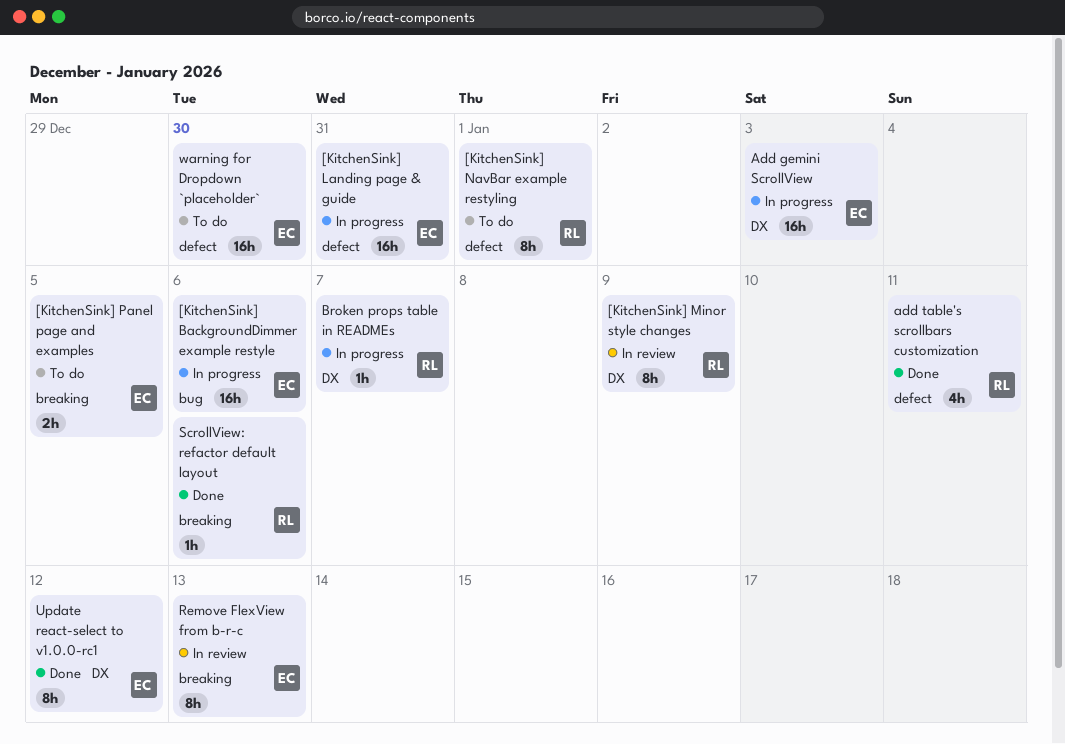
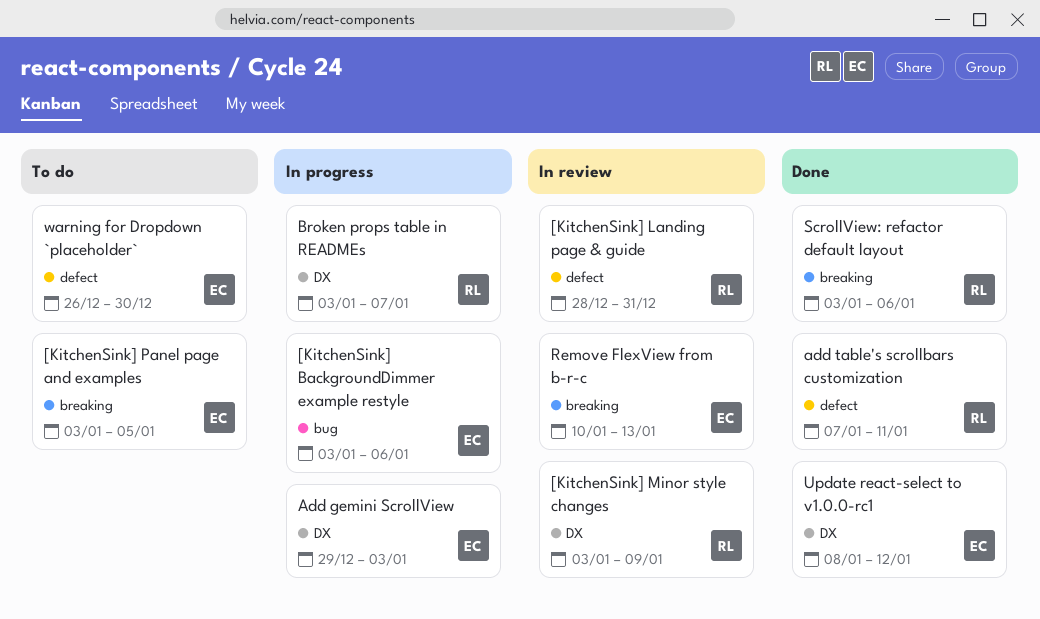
[KitchenSink] Landing page & guide, status: In progress -> In review
[KitchenSink] Landing page & guide, owner: EC -> RL
[KitchenSink] NavBar example restyling: present -> none

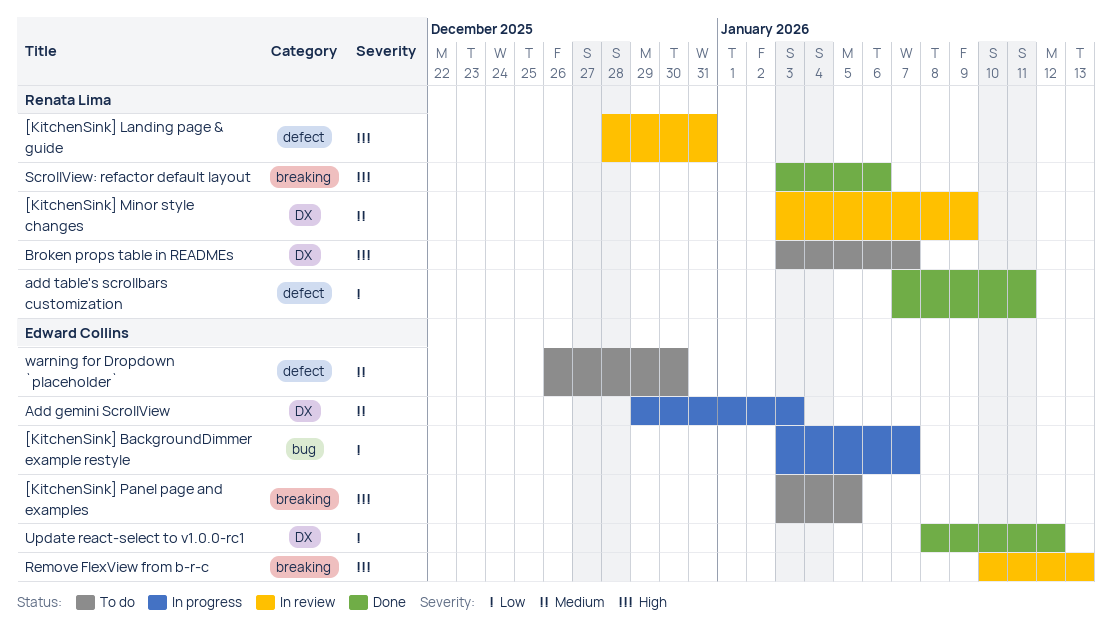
[KitchenSink] BackgroundDimmer example restyle, due: Jan 6 -> Jan 7
Broken props table in READMEs, status: In progress -> To do

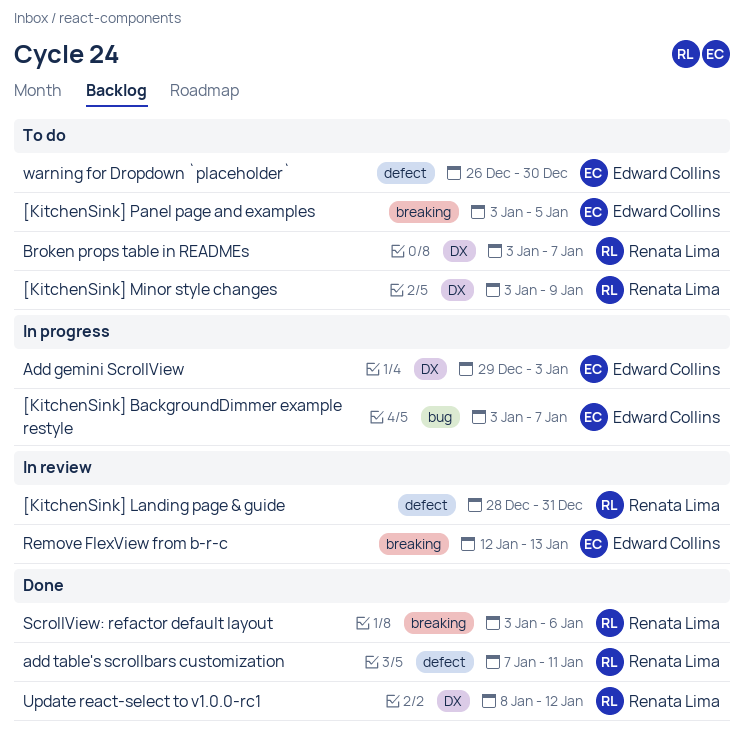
[KitchenSink] Minor style changes, status: In review -> To do
Remove FlexView from b-r-c, start: Jan 10 -> Jan 12
Update react-select to v1.0.0-rc1, owner: Edward Collins -> Renata Lima

